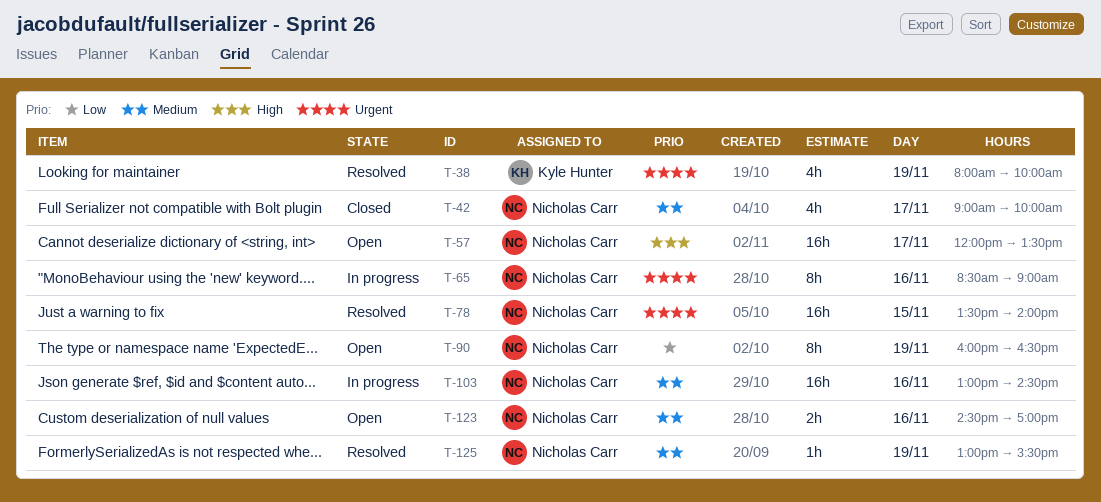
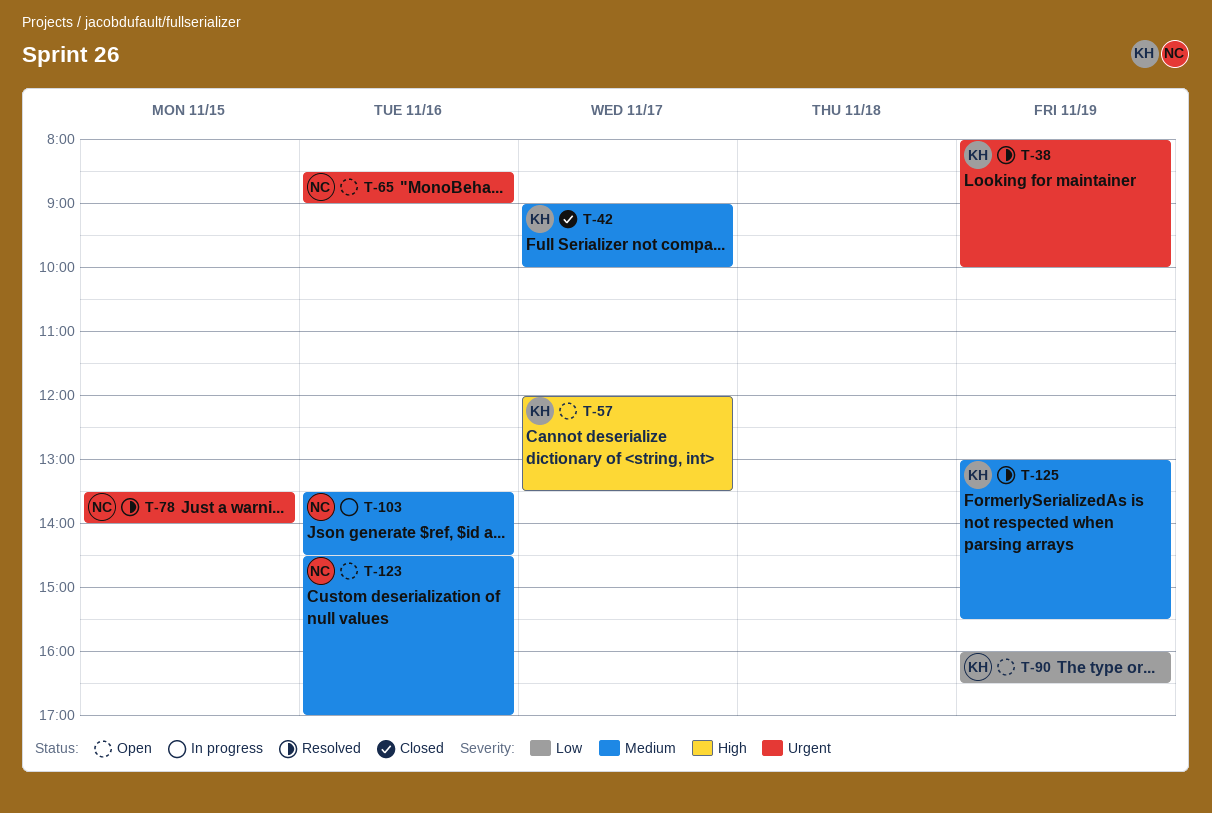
T-42, owner: Nicholas Carr -> Kyle Hunter
T-57, owner: Nicholas Carr -> Kyle Hunter
T-65, status: In progress -> Open
T-90, owner: Nicholas Carr -> Kyle Hunter
T-103, begins: 13:00 -> 13:30
T-125, owner: Nicholas Carr -> Kyle Hunter

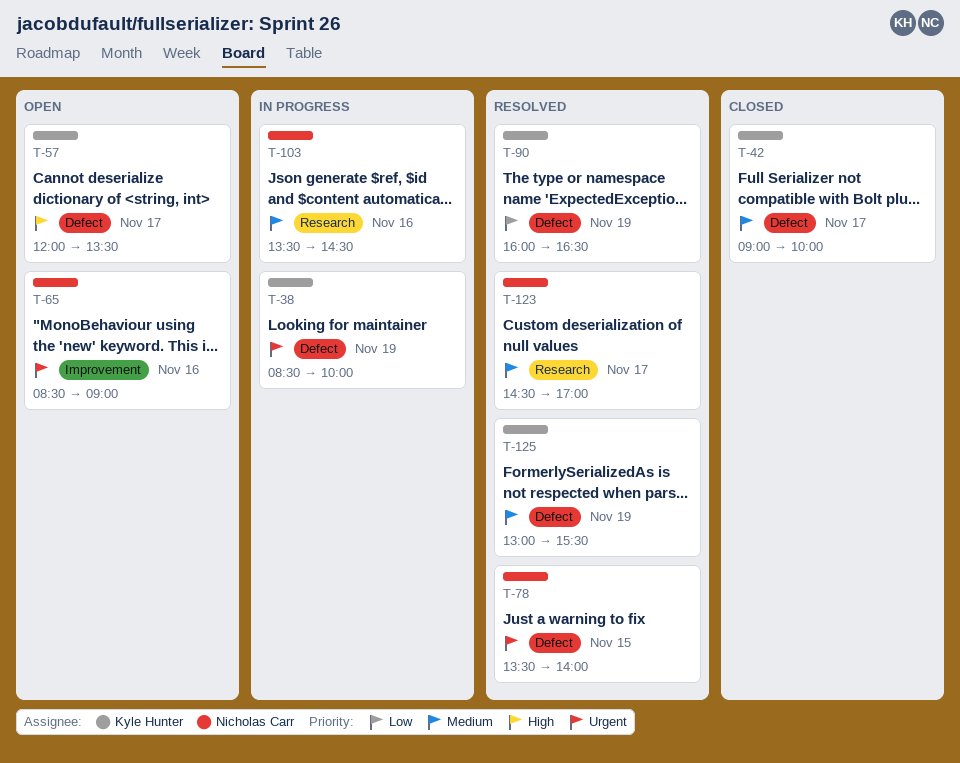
T-38, status: Resolved -> In progress
T-38, begins: 08:00 -> 08:30
T-90, status: Open -> Resolved
T-123, status: Open -> Resolved
T-123, day: Nov 16 -> Nov 17

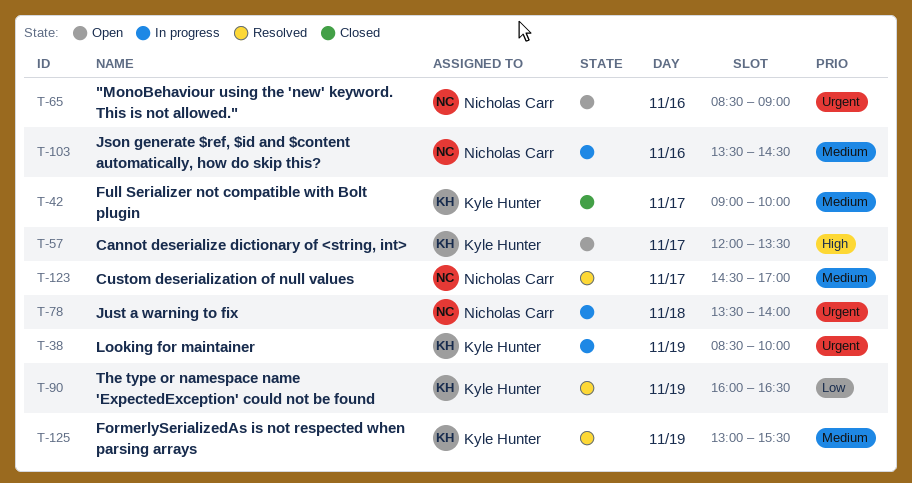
T-78, status: Resolved -> In progress
T-78, day: Nov 15 -> Nov 18

